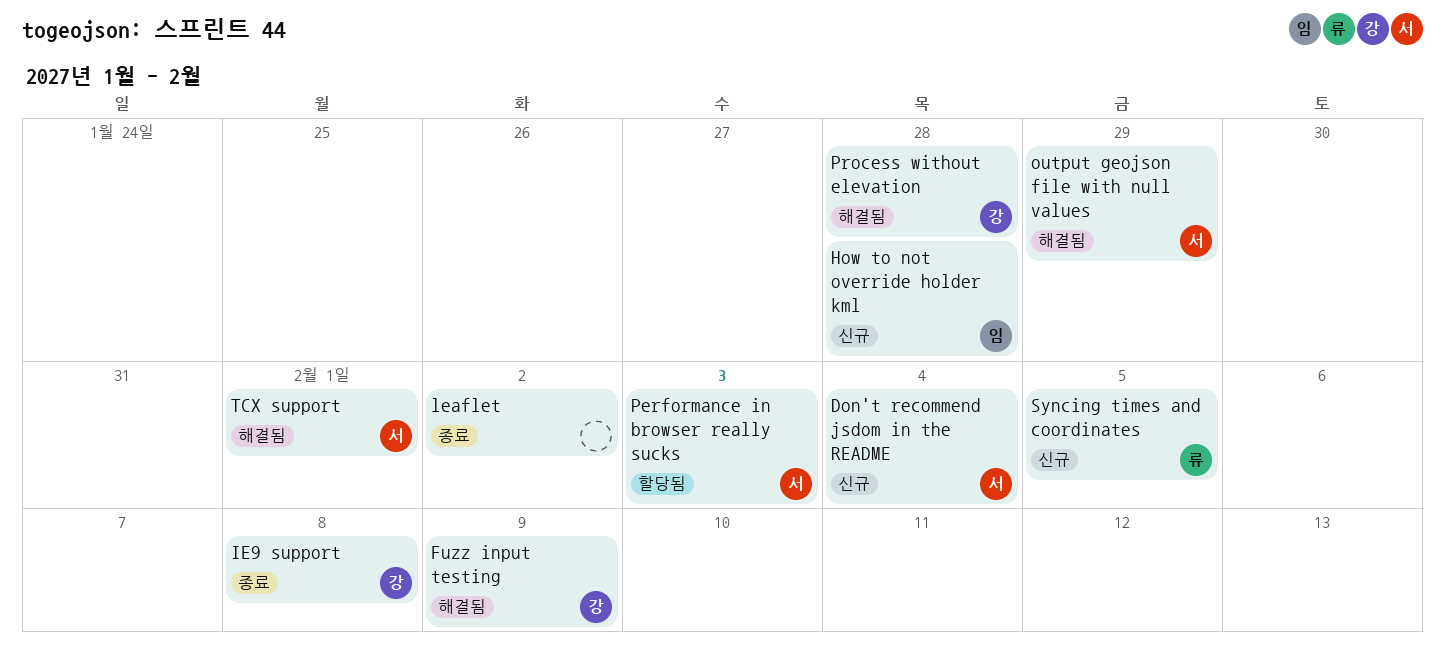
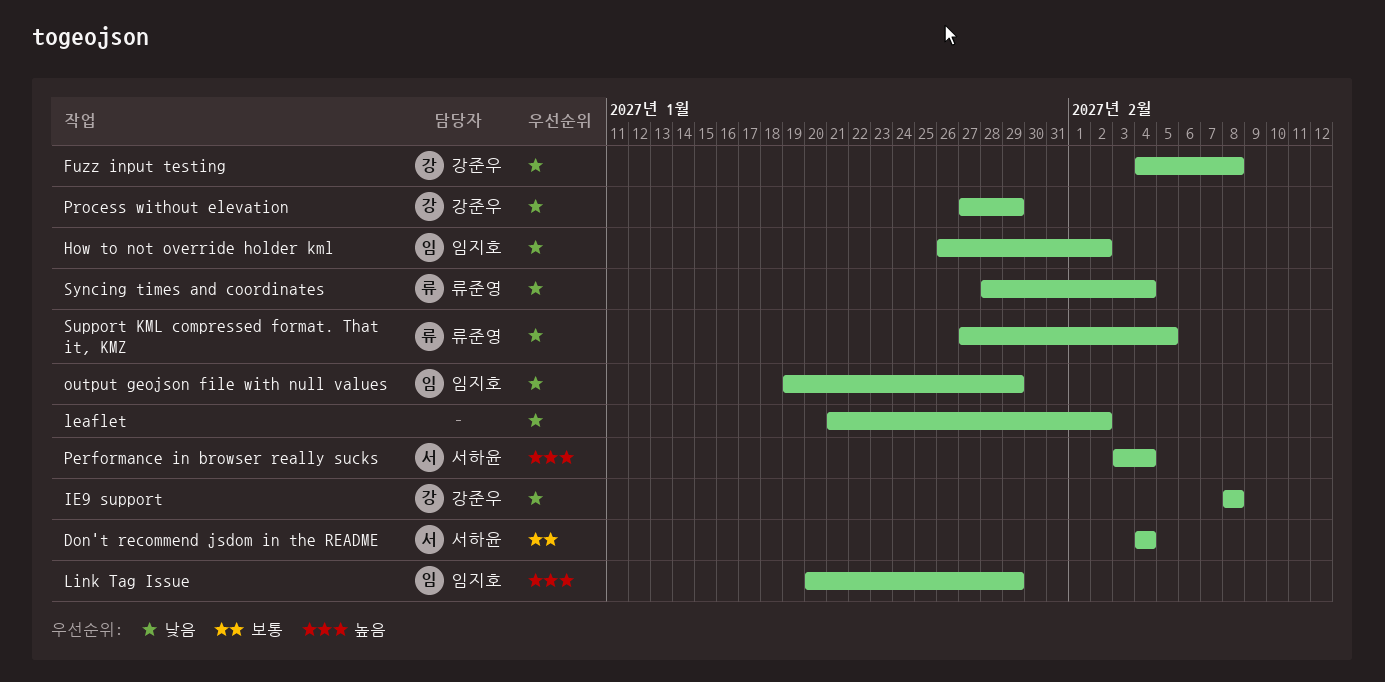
Fuzz input testing, due: Feb 9 -> Feb 8
How to not override holder kml, due: Jan 28 -> Feb 2
Link Tag Issue: none -> present
output geojson file with null values, owner: 서하윤 -> 임지호
Performance in browser really sucks, due: Feb 3 -> Feb 4
Process without elevation, due: Jan 28 -> Jan 29
Support KML compressed format. That it, KMZ: none -> present
Syncing times and coordinates, due: Feb 5 -> Feb 4
TCX support: present -> none

